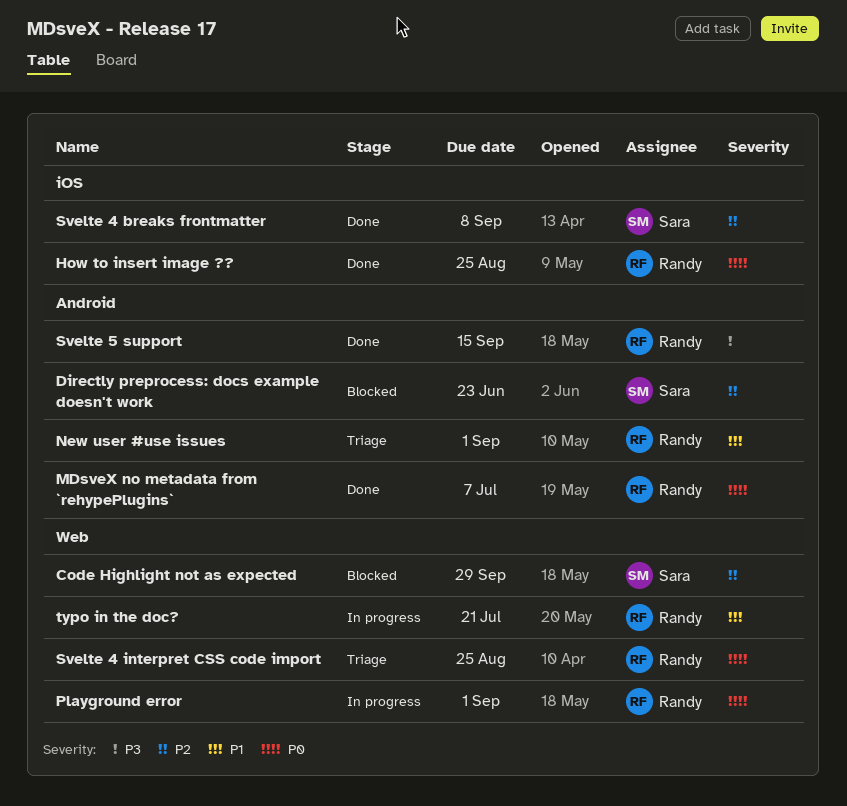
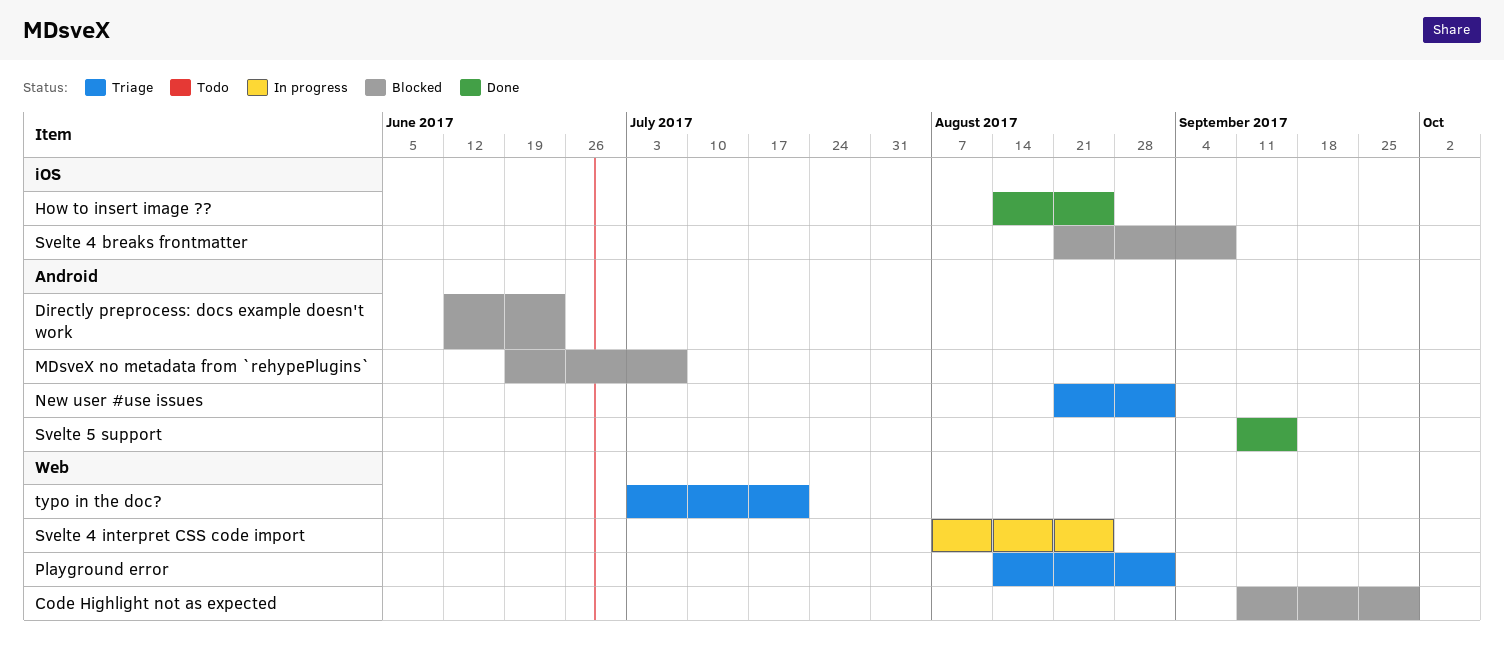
MDsveX no metadata from `rehypePlugins`, status: Done -> Blocked
Playground error, status: In progress -> Triage
Svelte 4 breaks frontmatter, status: Done -> Blocked
Svelte 4 interpret CSS code import, status: Triage -> In progress
typo in the doc?, status: In progress -> Triage

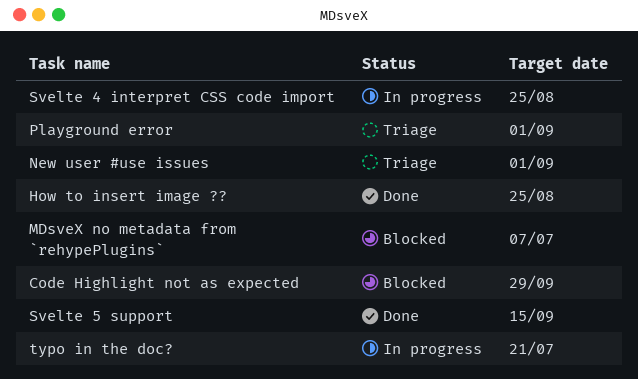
Directly preprocess: docs example doesn't work: present -> none
Svelte 4 breaks frontmatter: present -> none
typo in the doc?, status: Triage -> In progress

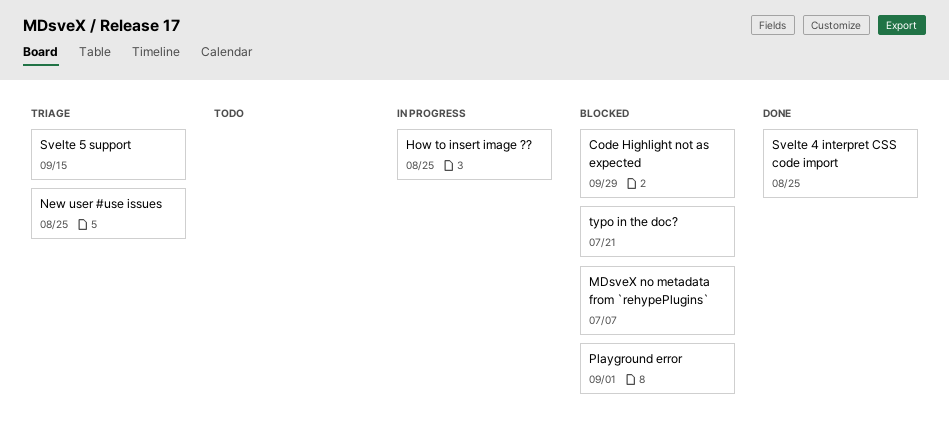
How to insert image ??, status: Done -> In progress
New user #use issues, due: Sep 1 -> Aug 25
Playground error, status: Triage -> Blocked
Svelte 4 interpret CSS code import, status: In progress -> Done
Svelte 5 support, status: Done -> Triage
typo in the doc?, status: In progress -> Blocked

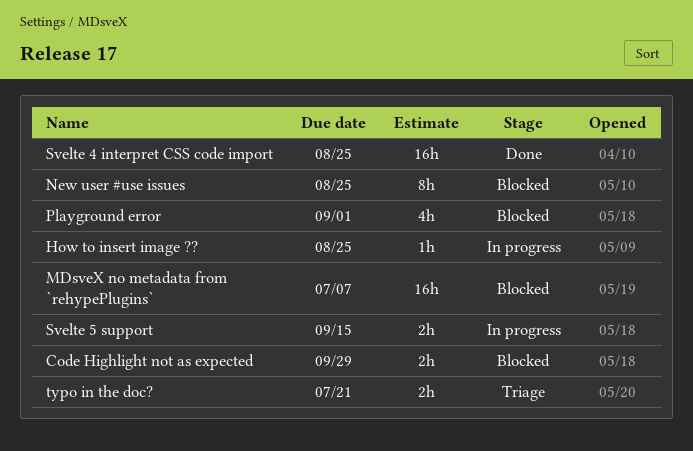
New user #use issues, status: Triage -> Blocked
Svelte 5 support, status: Triage -> In progress
typo in the doc?, status: Blocked -> Triage

